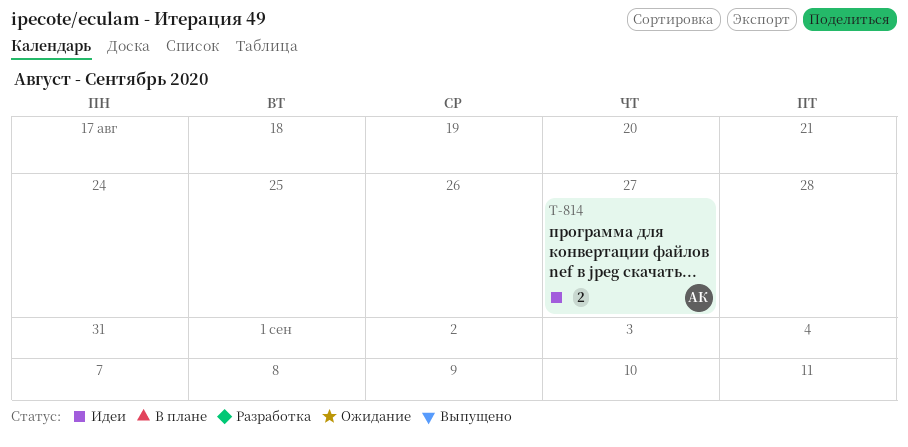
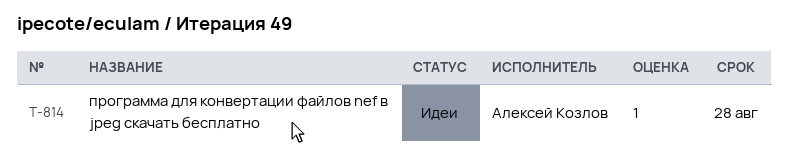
T-814, estimate: 2 -> 1
T-814, due: Aug 27 -> Aug 28

